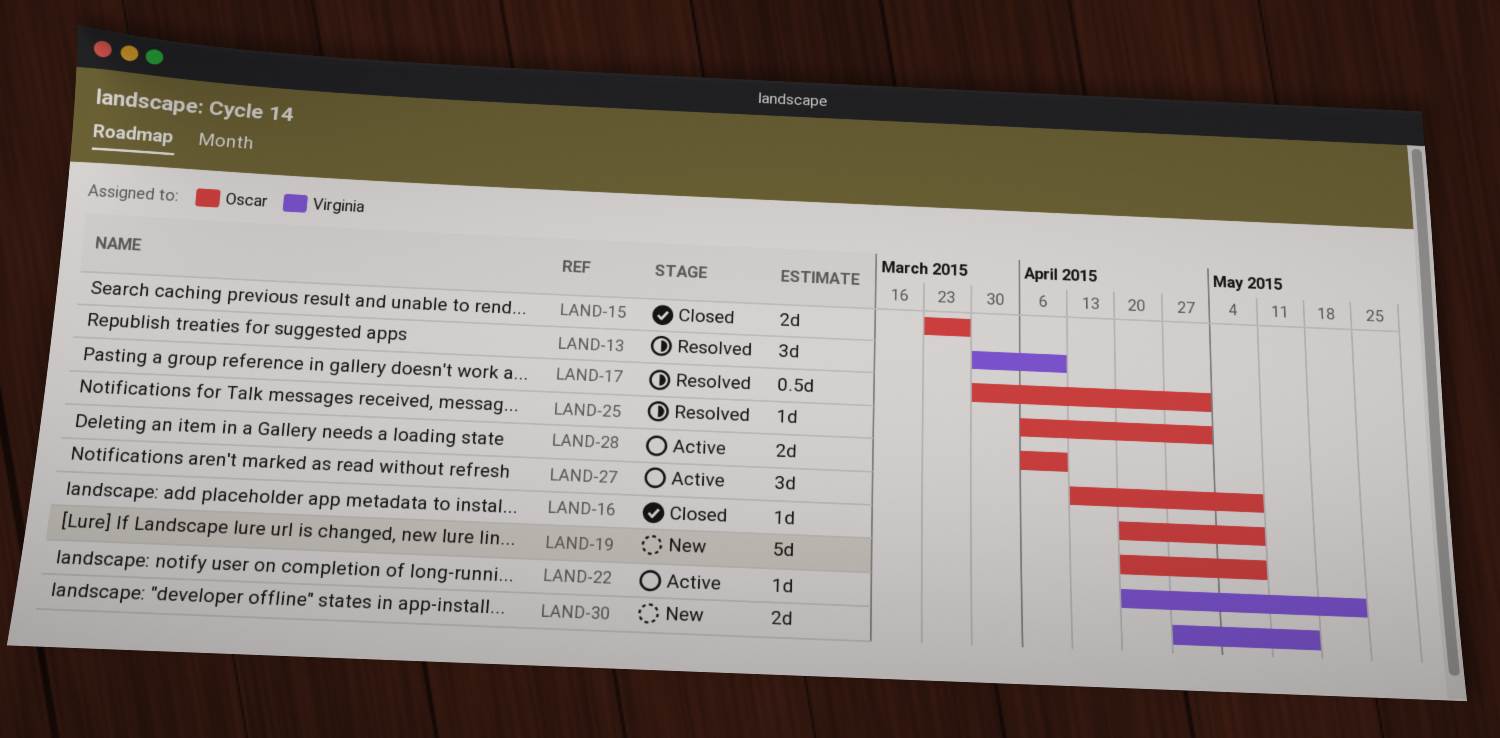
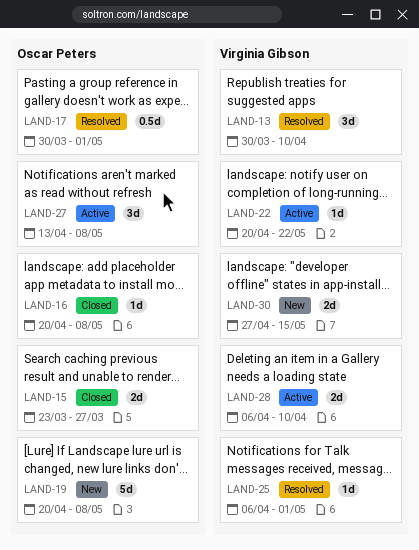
LAND-25, owner: Oscar Peters -> Virginia Gibson
LAND-28, owner: Oscar Peters -> Virginia Gibson

